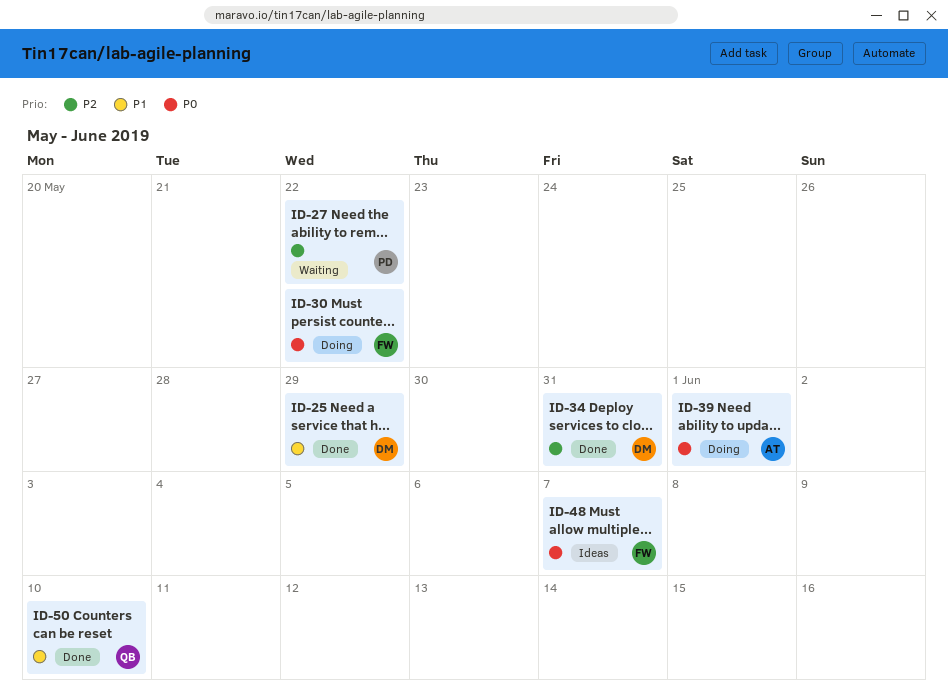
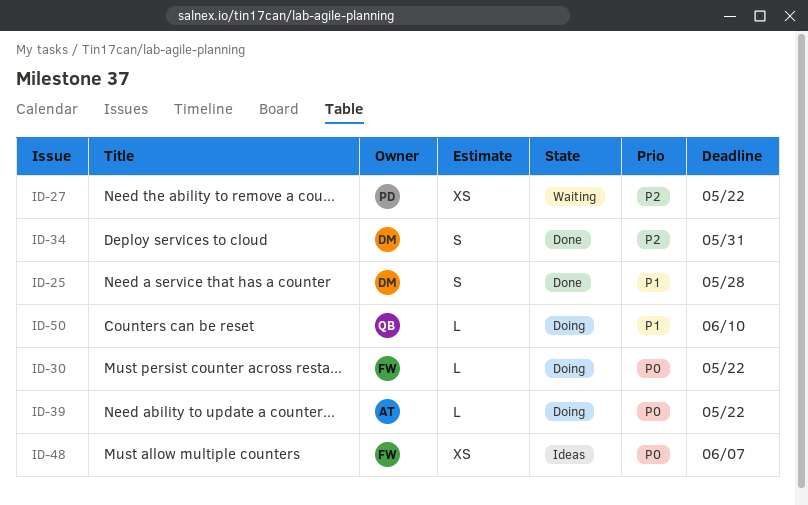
ID-25, due: May 29 -> May 28
ID-39, due: Jun 1 -> May 22
ID-50, status: Done -> Doing

